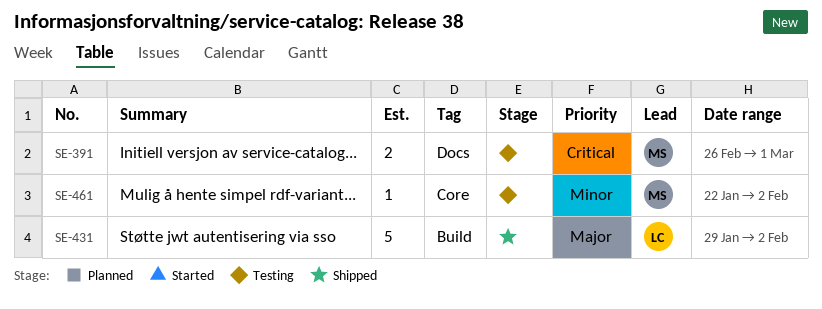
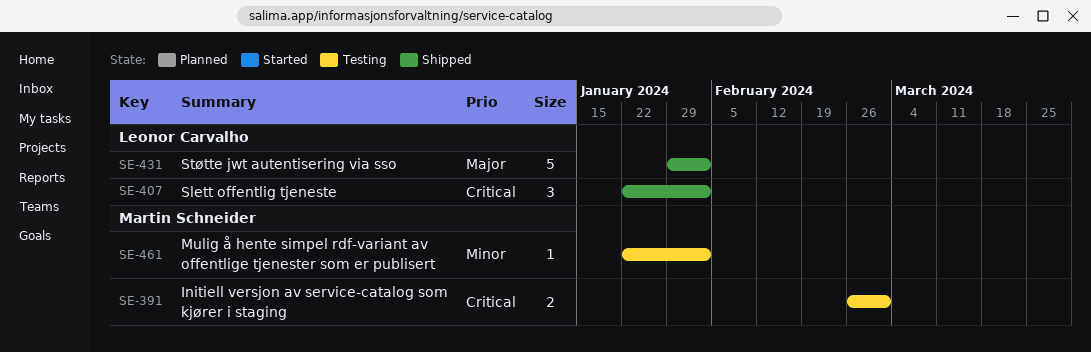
SE-407: none -> present

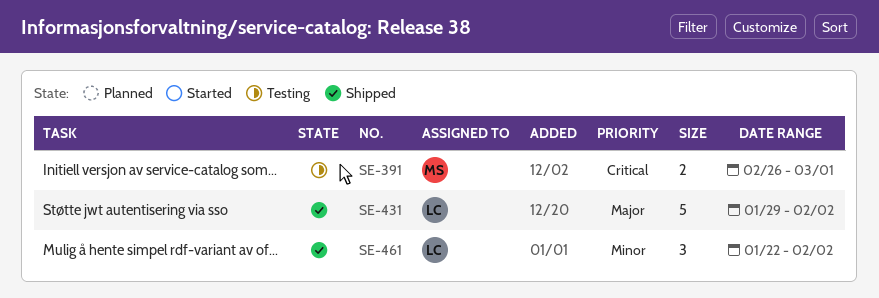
SE-407: present -> none
SE-461, status: Testing -> Shipped
SE-461, owner: Martin Schneider -> Leonor Carvalho
SE-461, estimate: 1 -> 3

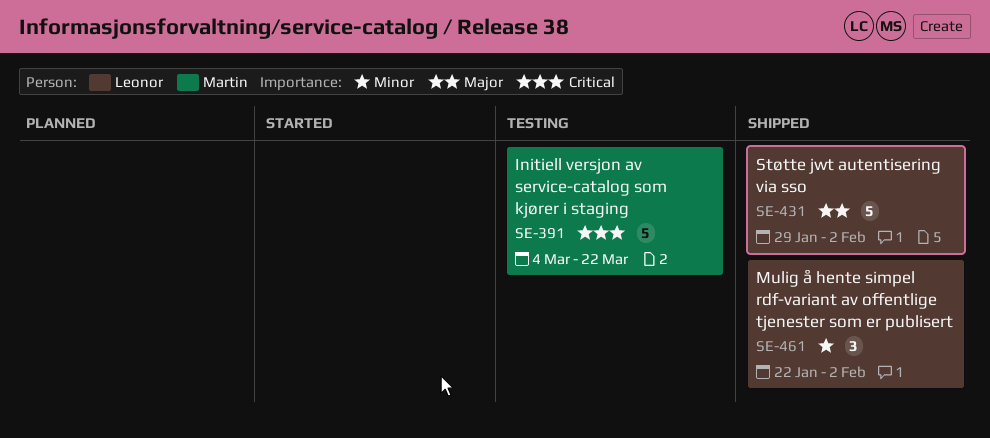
SE-391, estimate: 2 -> 5
SE-391, start: Feb 26 -> Mar 4
SE-391, due: Mar 1 -> Mar 22

